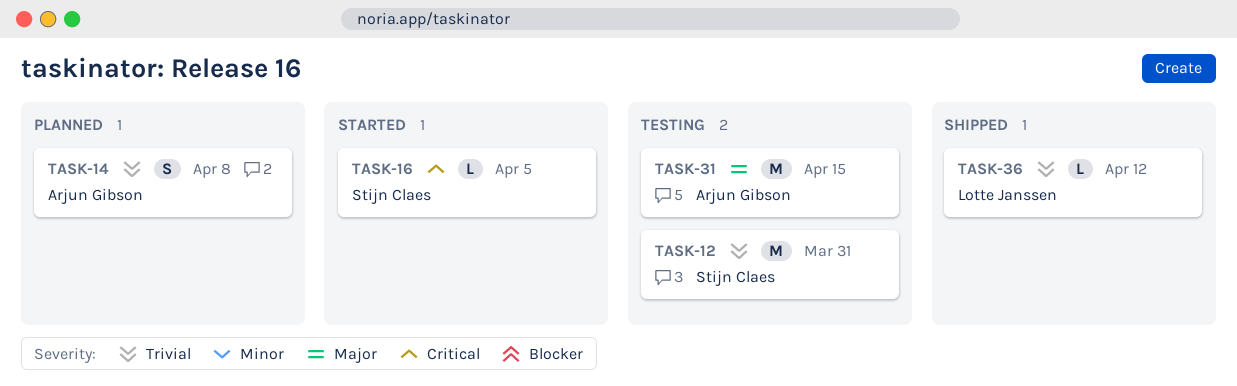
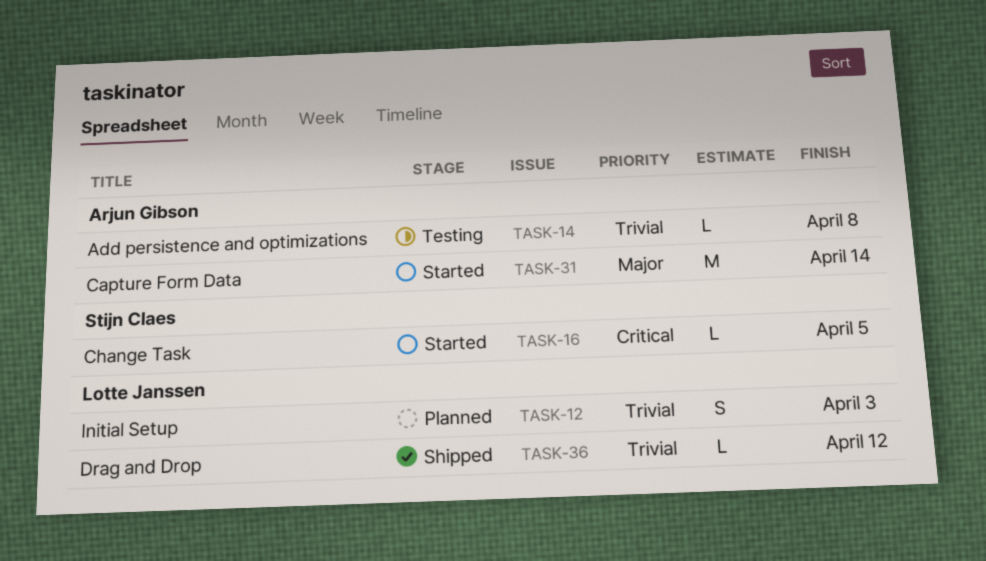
TASK-12, status: Testing -> Planned
TASK-12, owner: Stijn Claes -> Lotte Janssen
TASK-12, estimate: M -> S
TASK-12, due: Mar 31 -> Apr 3
TASK-14, status: Planned -> Testing
TASK-14, estimate: S -> L
TASK-31, status: Testing -> Started
TASK-31, due: Apr 15 -> Apr 14

